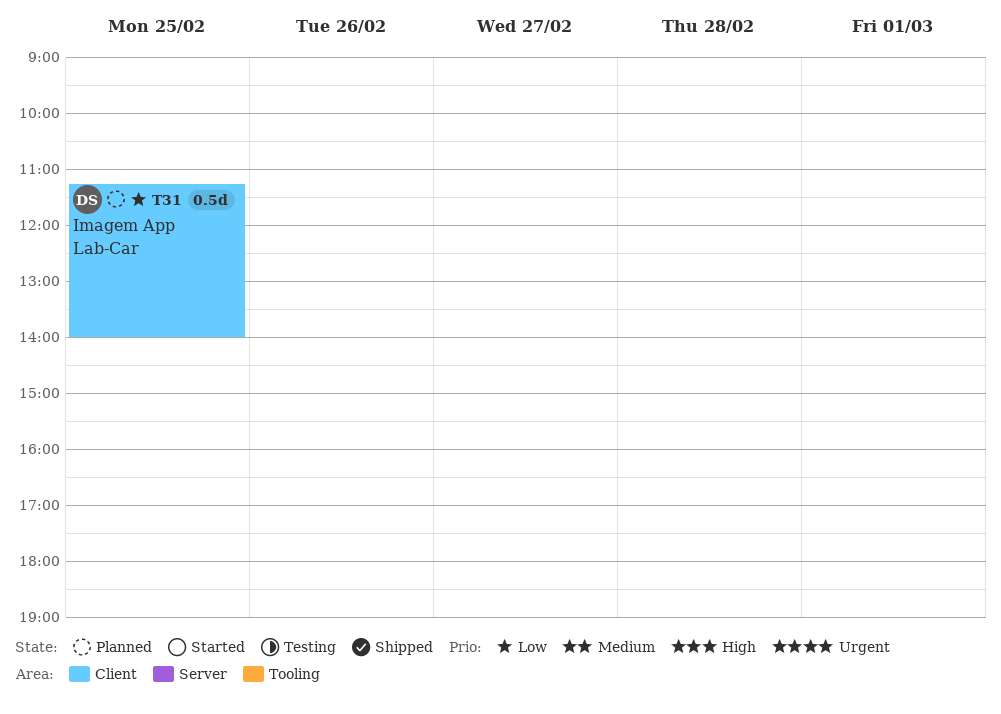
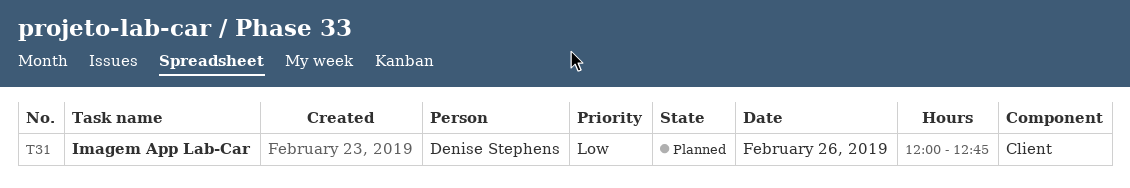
T31, day: Feb 25 -> Feb 26
T31, begins: 11:15 -> 12:00
T31, ends: 14:00 -> 12:45

